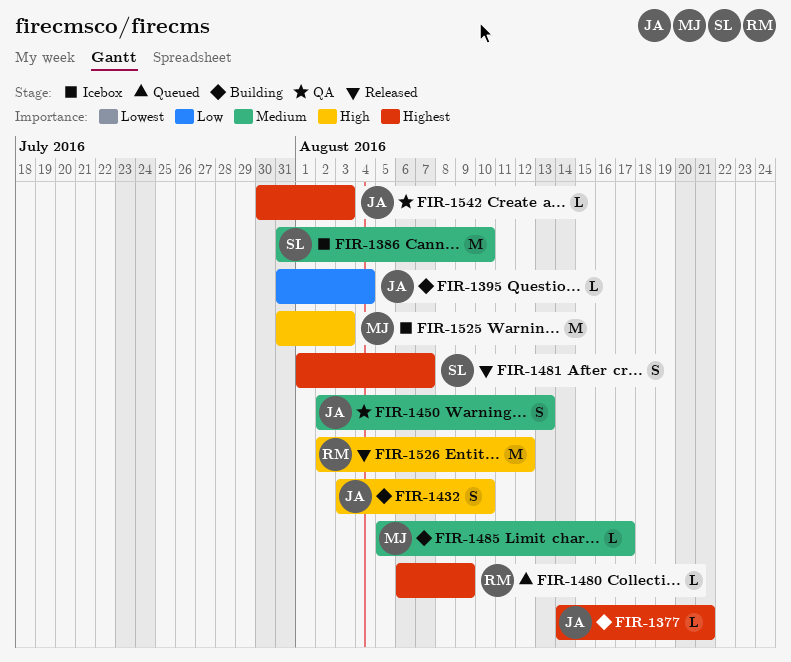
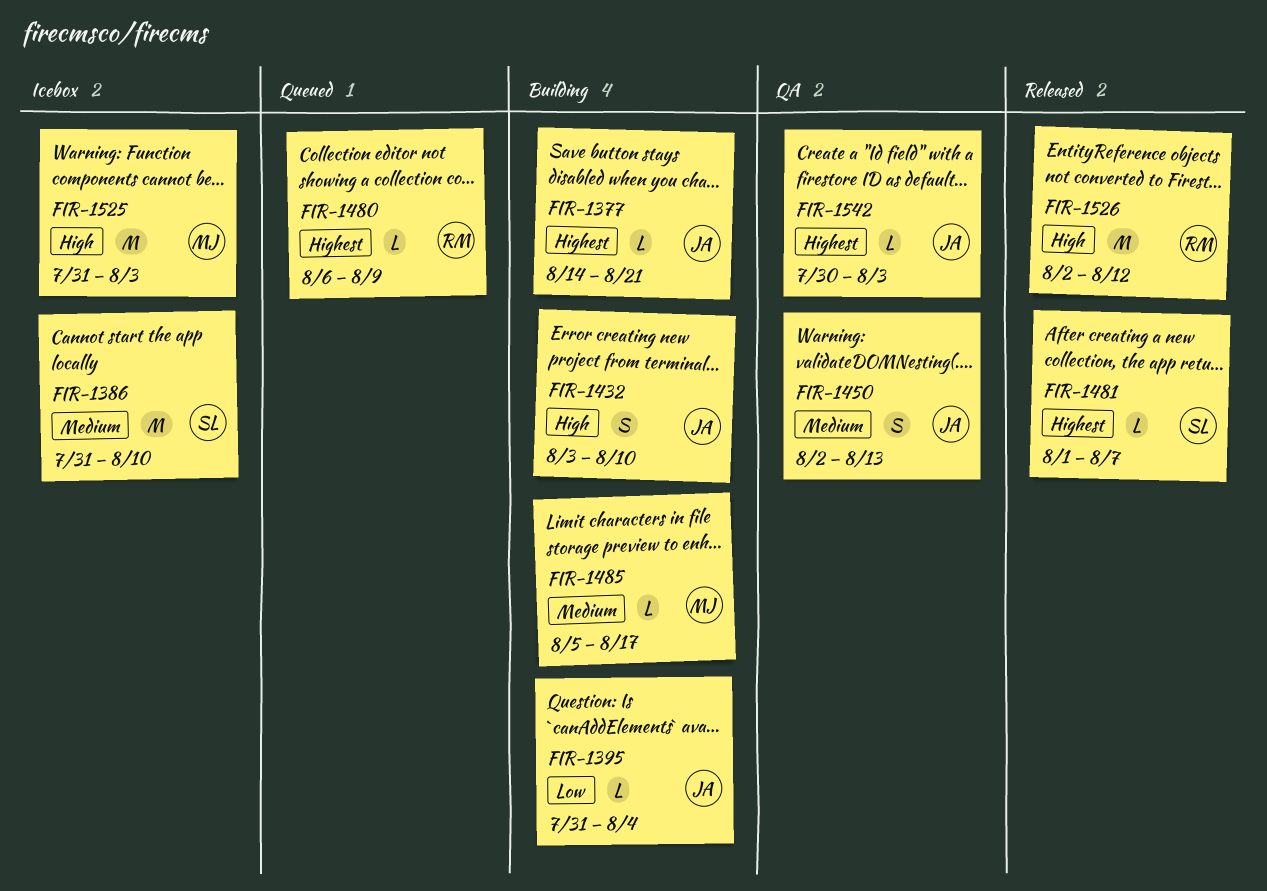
FIR-1481, estimate: S -> L

